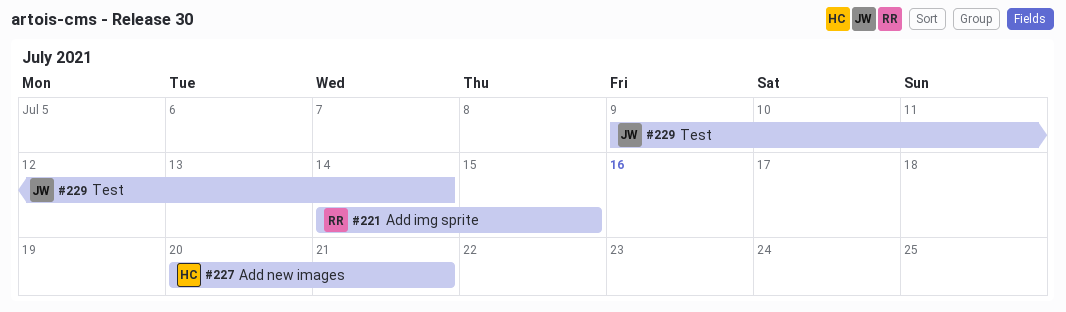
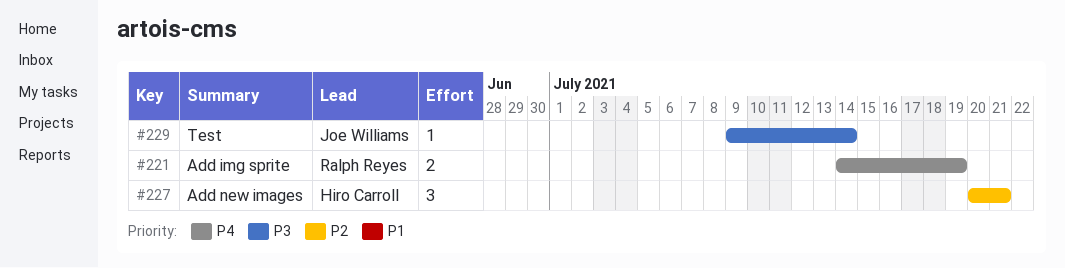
#221, due: Jul 15 -> Jul 19

